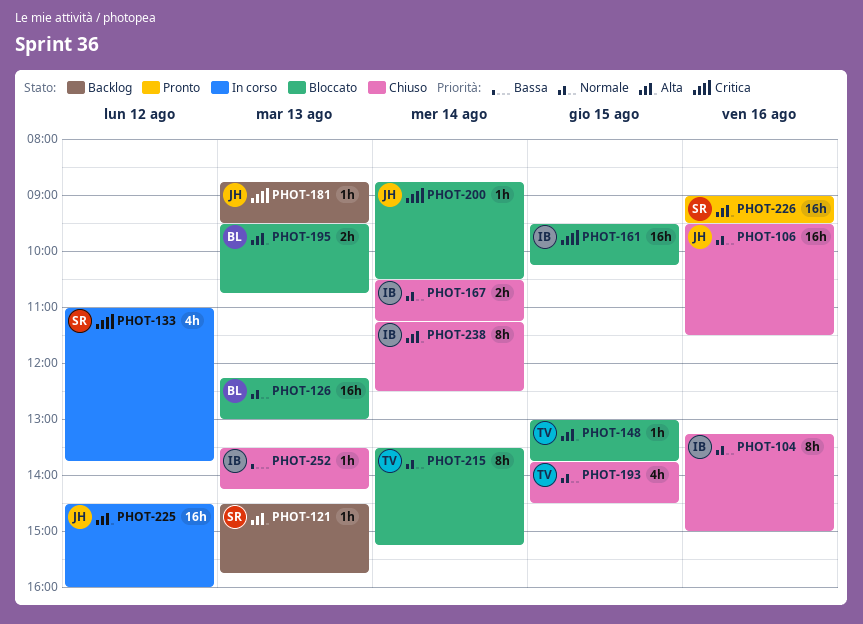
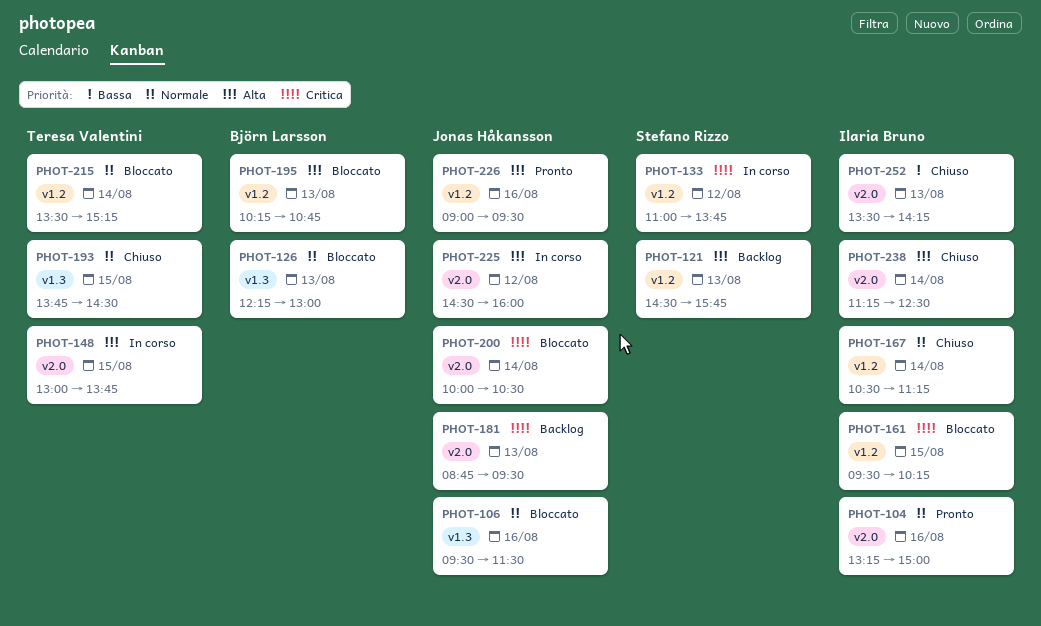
PHOT-104, status: Chiuso -> Pronto
PHOT-106, status: Chiuso -> Bloccato
PHOT-148, status: Bloccato -> In corso
PHOT-195, begins: 09:30 -> 10:15
PHOT-200, begins: 08:45 -> 10:00
PHOT-226, owner: Stefano Rizzo -> Jonas Håkansson

